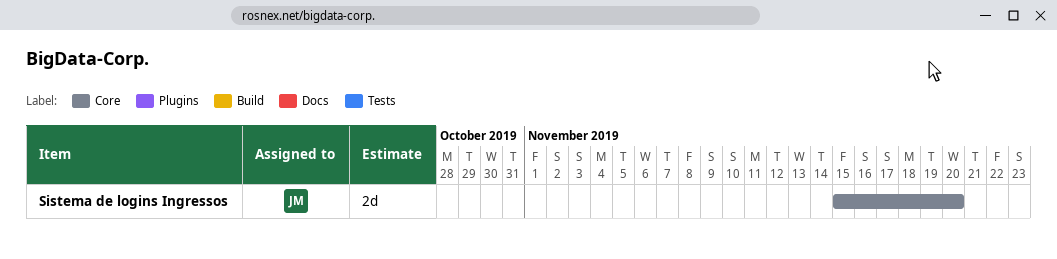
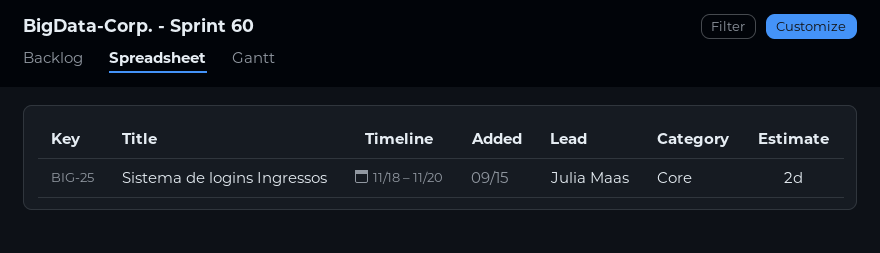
Sistema de logins Ingressos, start: Nov 15 -> Nov 18

